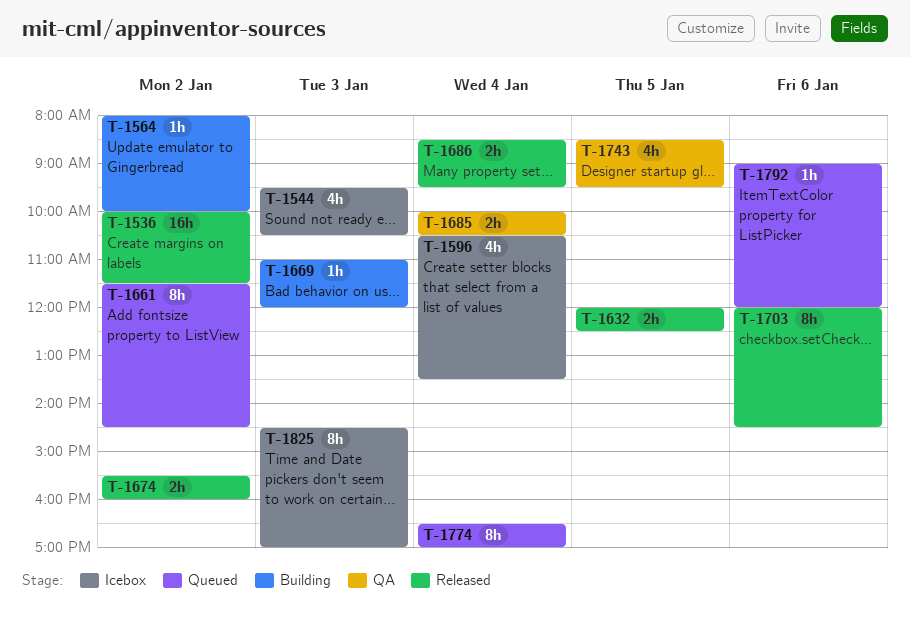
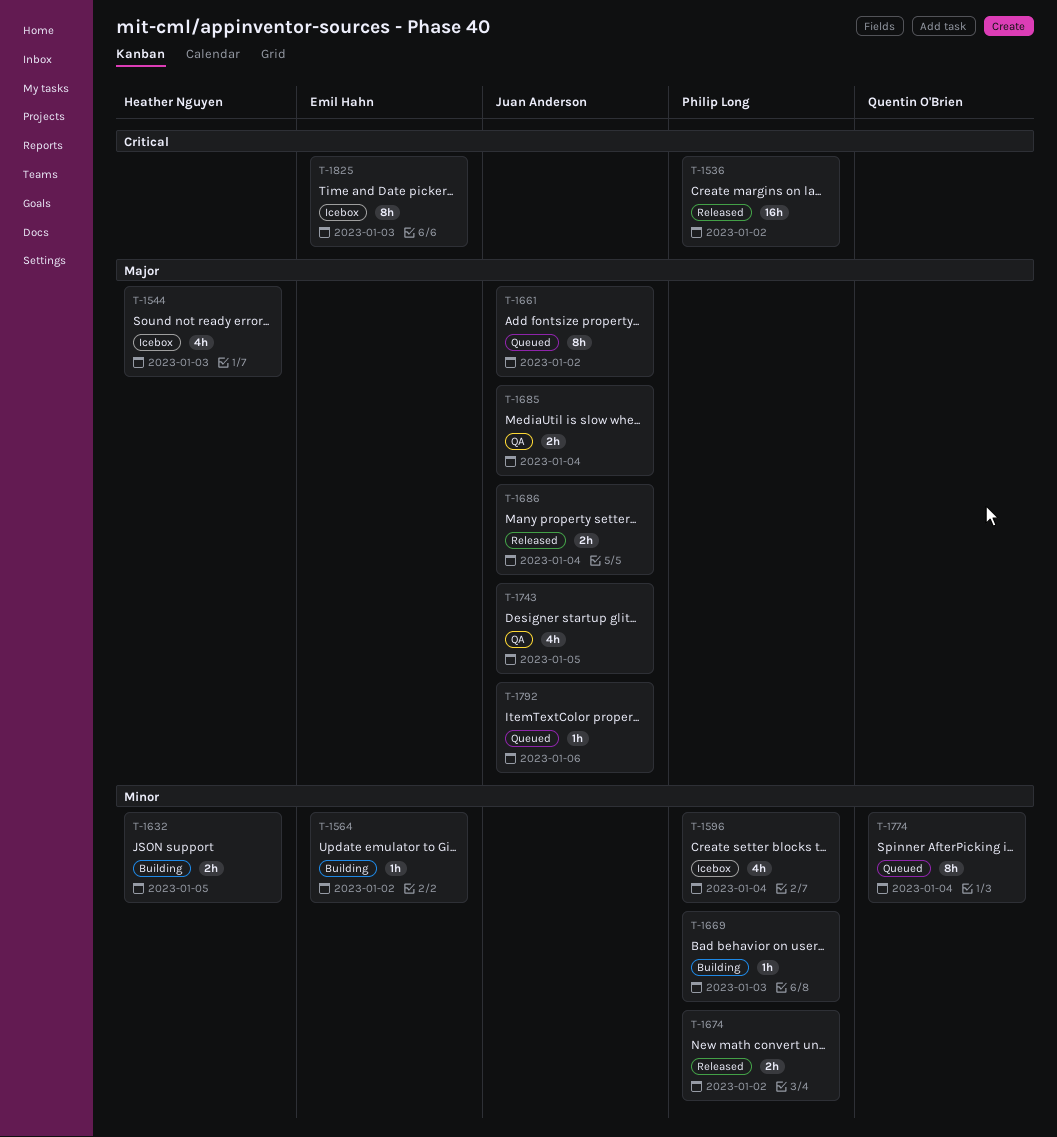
T-1632, status: Released -> Building
T-1703: present -> none

